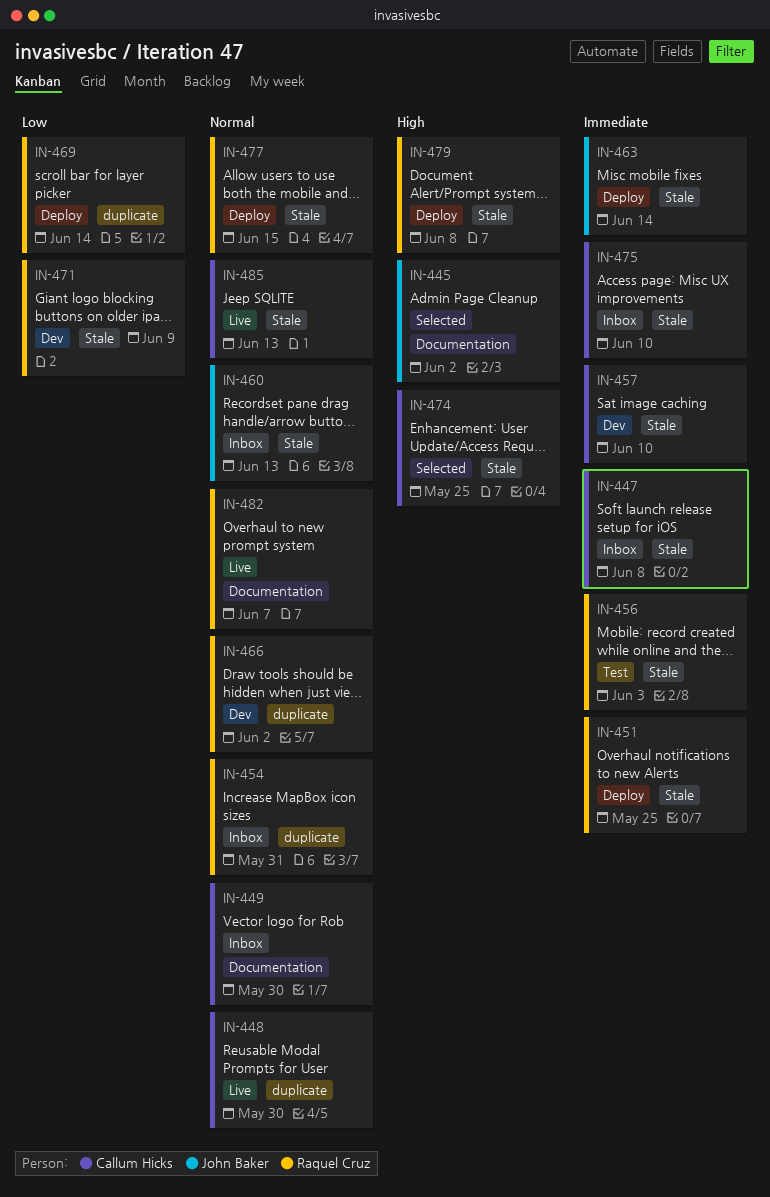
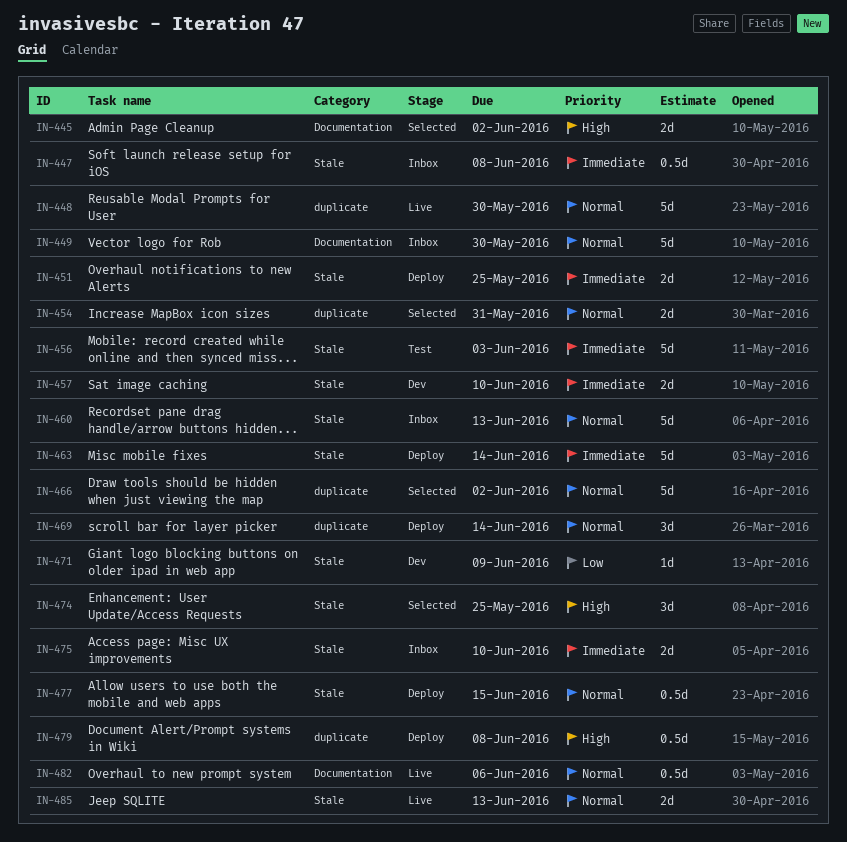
IN-454, status: Inbox -> Selected
IN-466, status: Dev -> Selected
IN-469, priority: Low -> Normal
IN-479, label: Stale -> duplicate
IN-482, due: Jun 7 -> Jun 6

